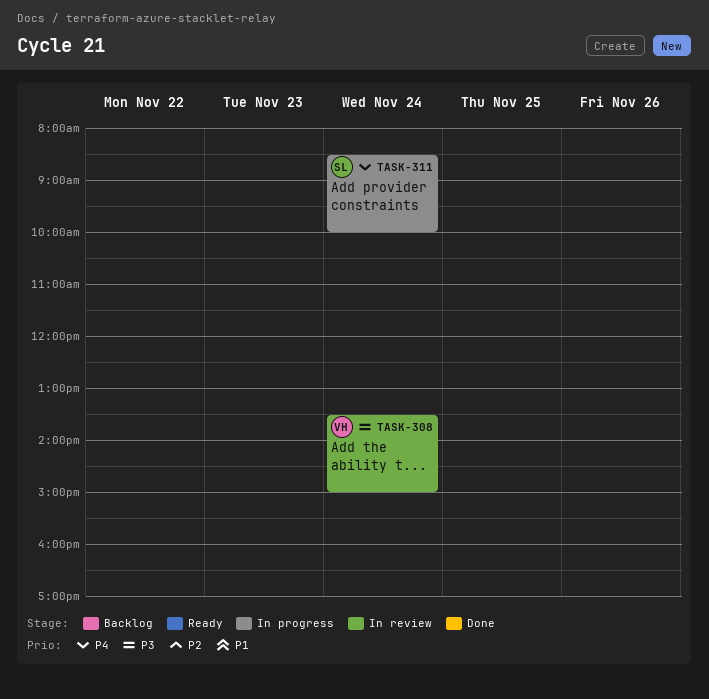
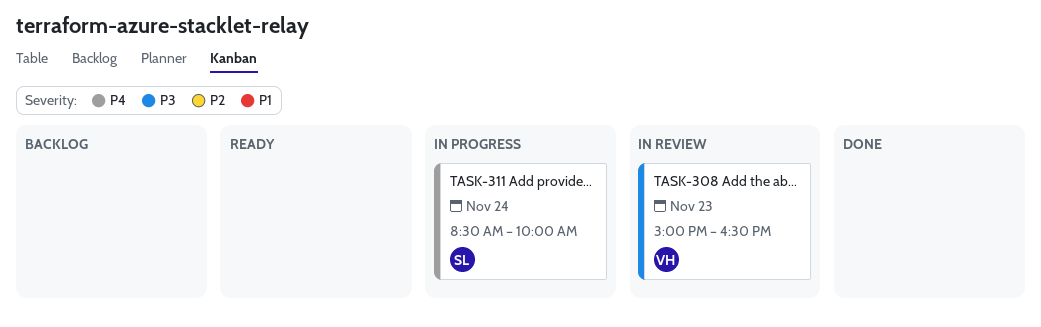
TASK-308, day: Nov 24 -> Nov 23
TASK-308, begins: 13:30 -> 15:00
TASK-308, ends: 15:00 -> 16:30

